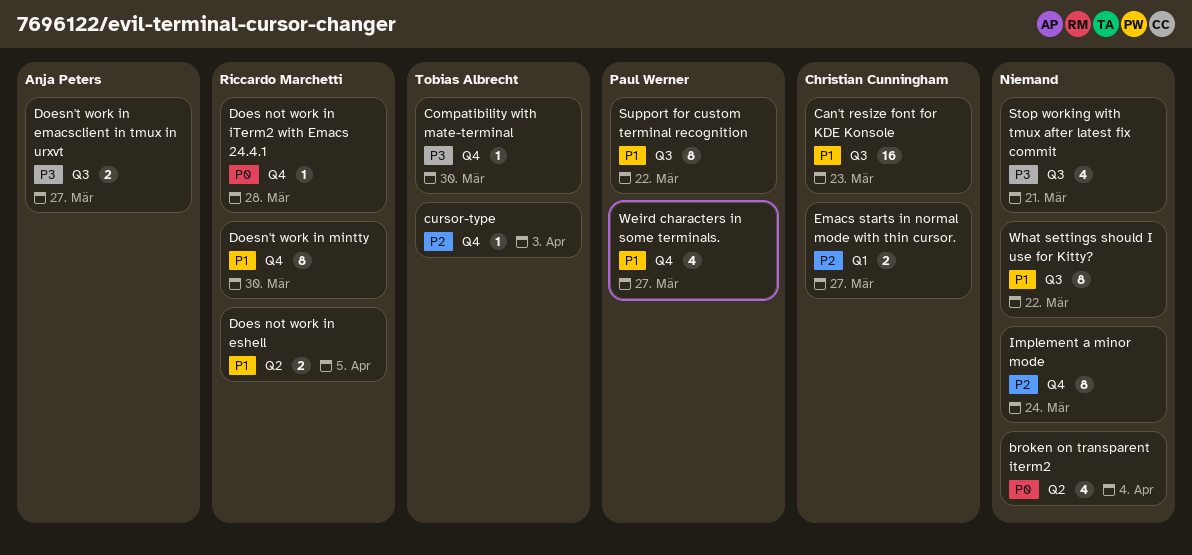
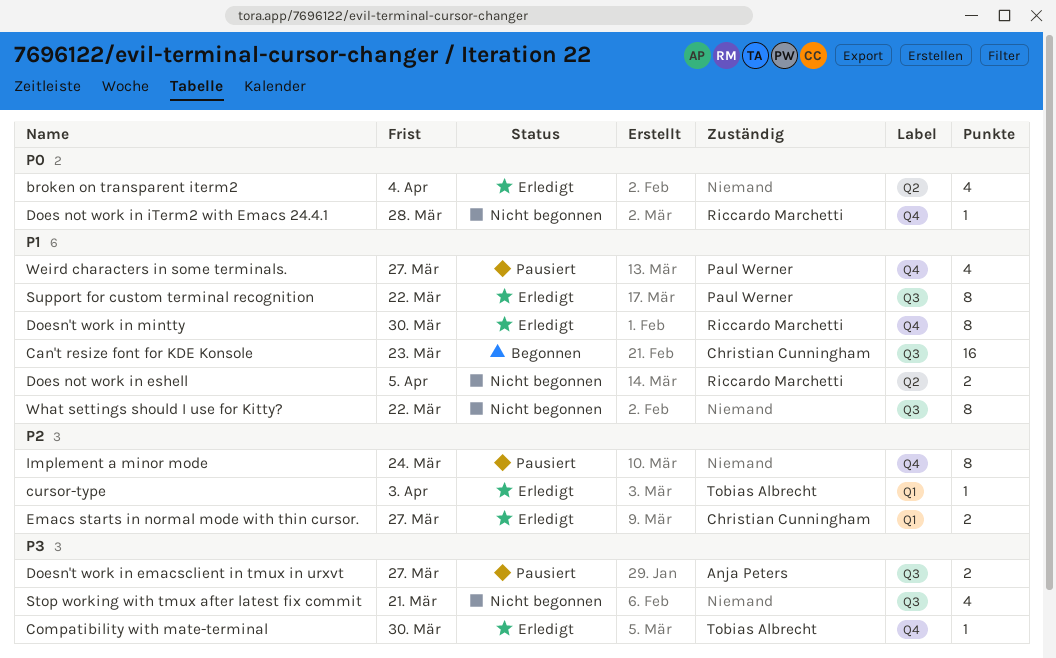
cursor-type, label: Q4 -> Q1

